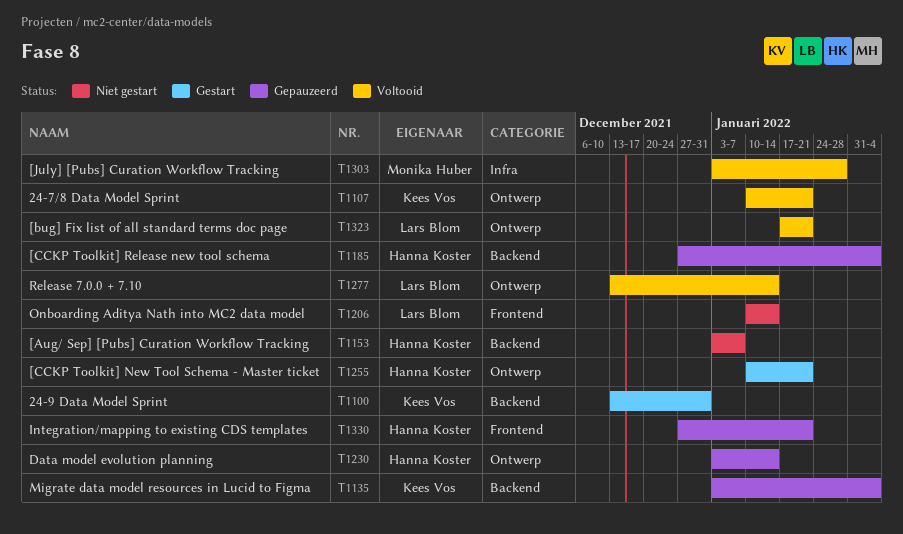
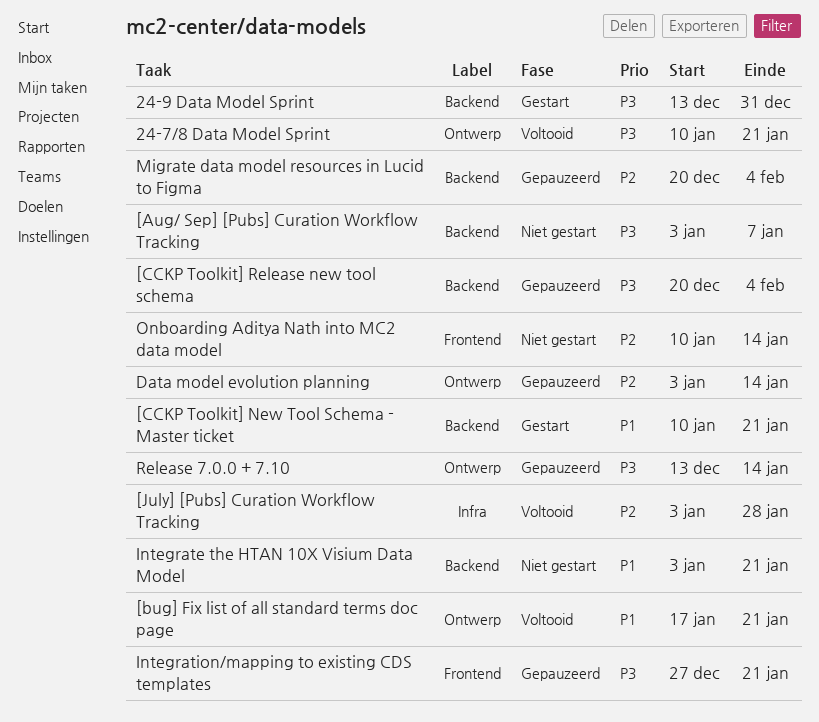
[CCKP Toolkit] New Tool Schema - Master ticket, label: Ontwerp -> Backend
[CCKP Toolkit] Release new tool schema, start: Dec 27 -> Dec 20
Integrate the HTAN 10X Visium Data Model: none -> present
Migrate data model resources in Lucid to Figma, start: Jan 3 -> Dec 20
Release 7.0.0 + 7.10, status: Voltooid -> Gepauzeerd

